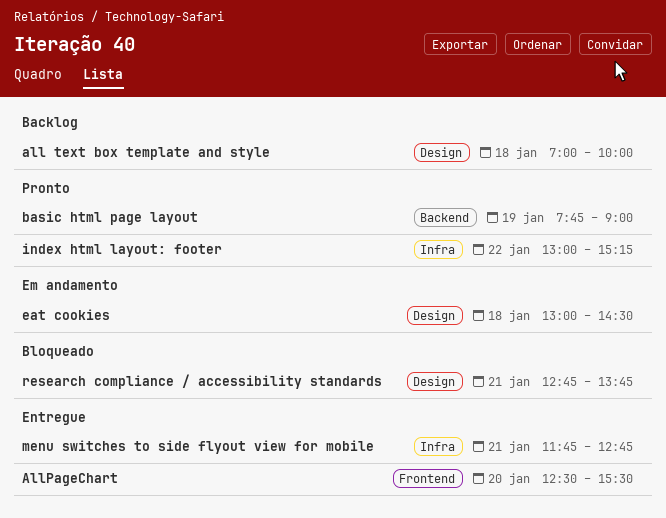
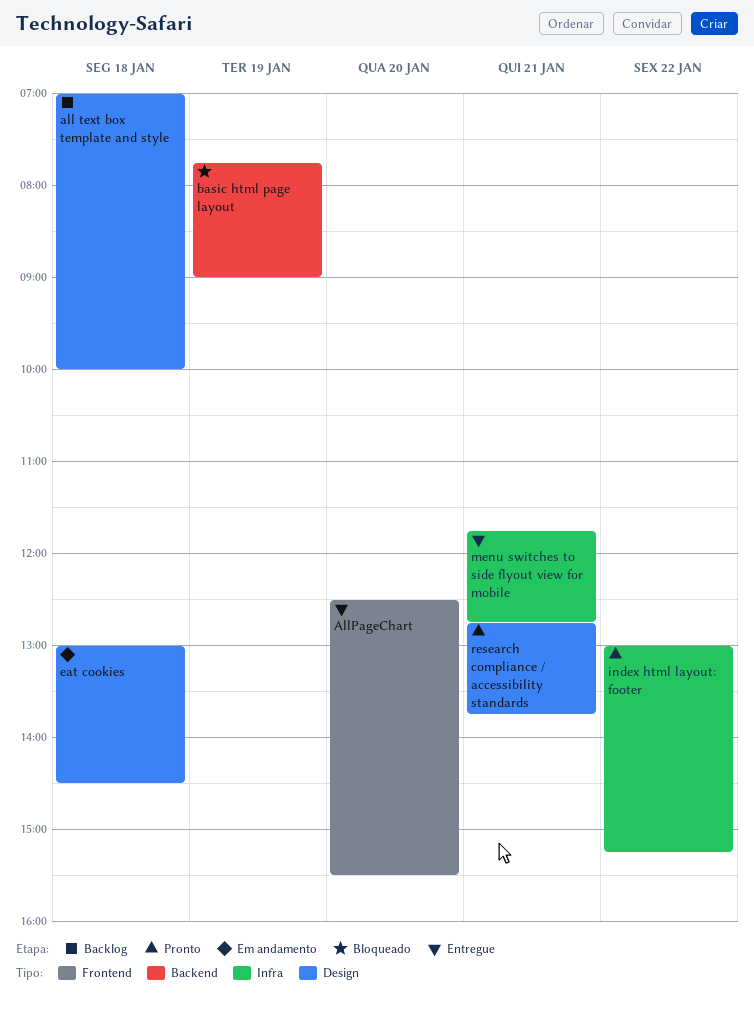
basic html page layout, status: Pronto -> Bloqueado
research compliance / accessibility standards, status: Bloqueado -> Pronto

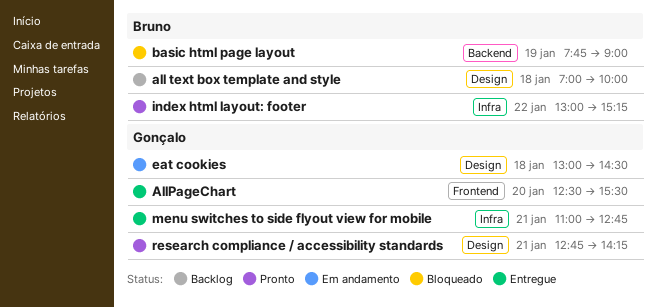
menu switches to side flyout view for mobile, begins: 11:45 -> 11:00
research compliance / accessibility standards, ends: 13:45 -> 14:15

